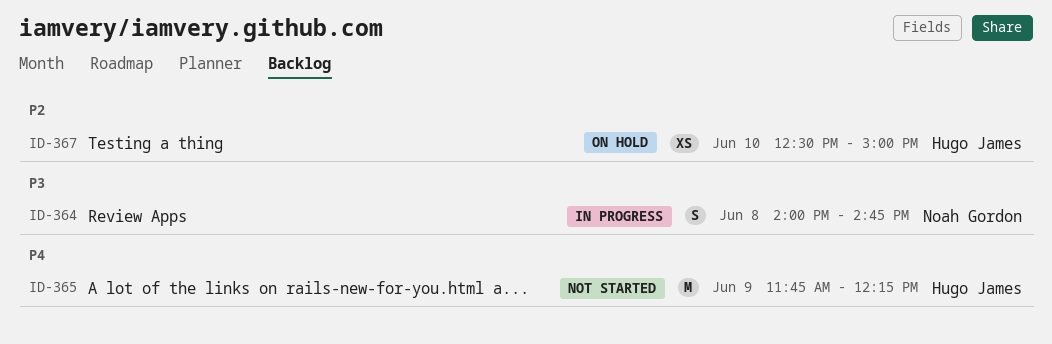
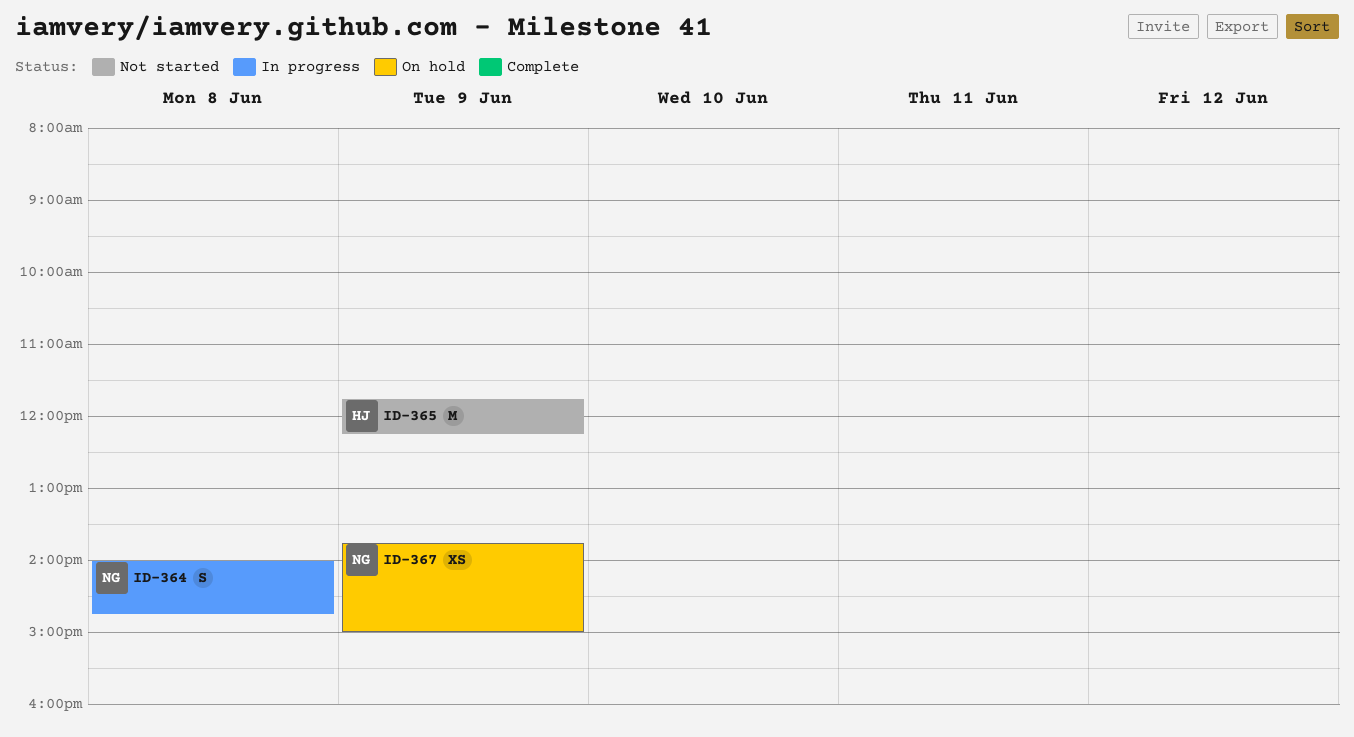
ID-367, owner: Hugo James -> Noah Gordon
ID-367, day: Jun 10 -> Jun 9
ID-367, begins: 12:30 -> 13:45

